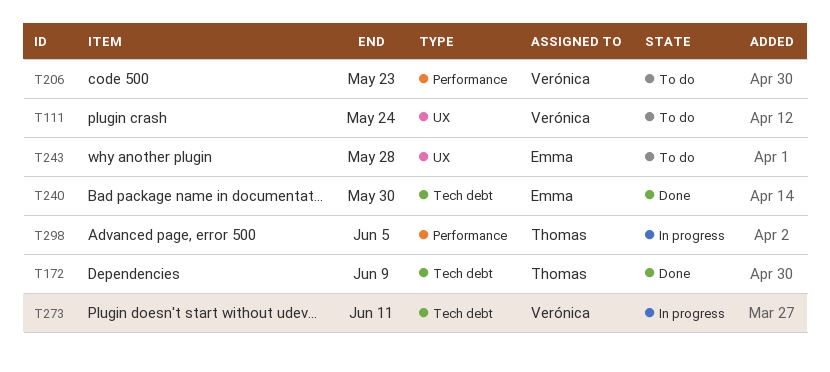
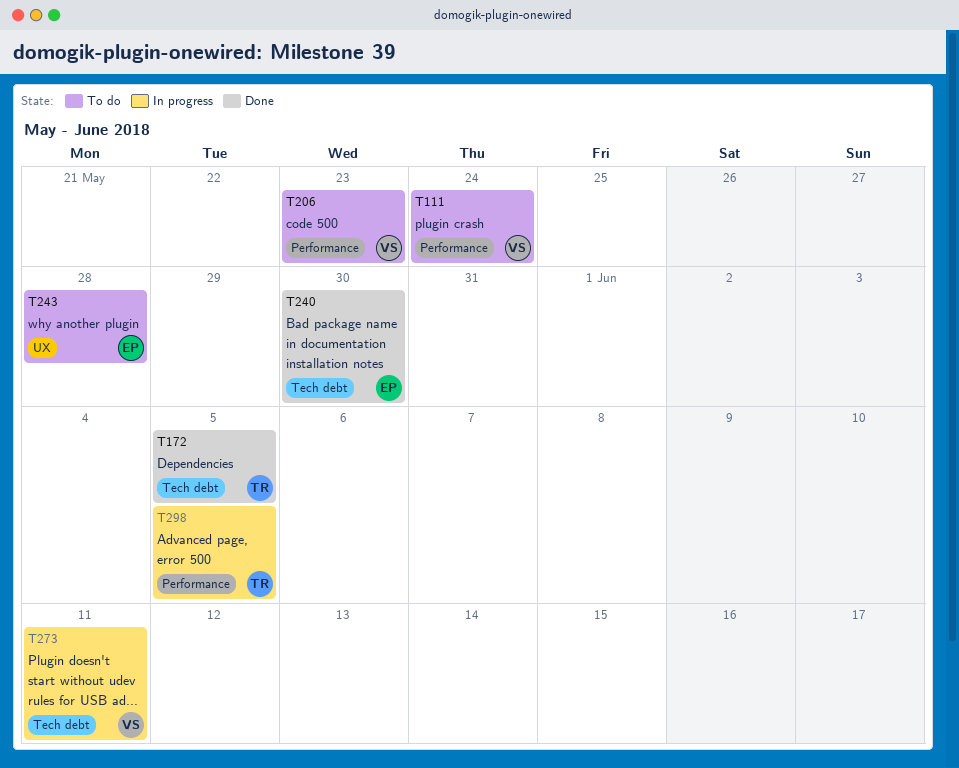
T111, label: UX -> Performance
T172, due: Jun 9 -> Jun 5

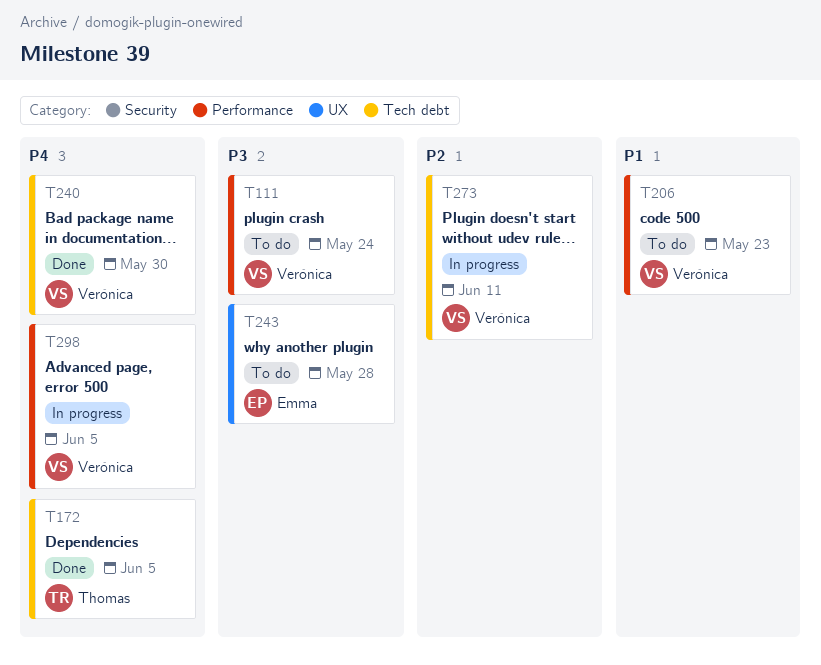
T240, owner: Emma -> Verónica
T298, owner: Thomas -> Verónica

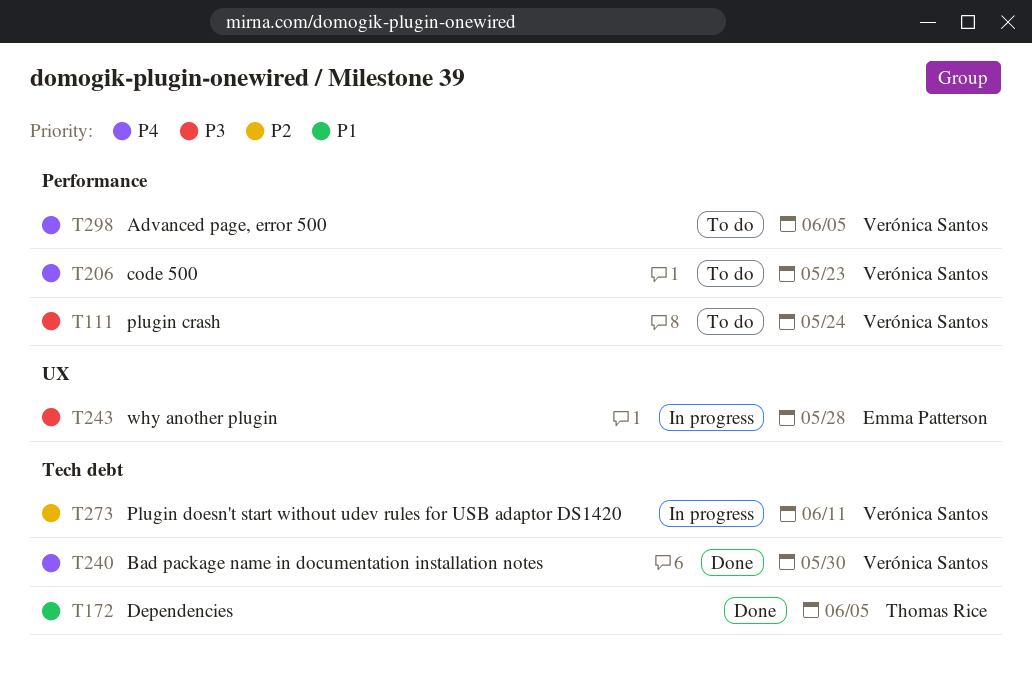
T172, priority: P4 -> P1
T206, priority: P1 -> P4
T243, status: To do -> In progress
T298, status: In progress -> To do

